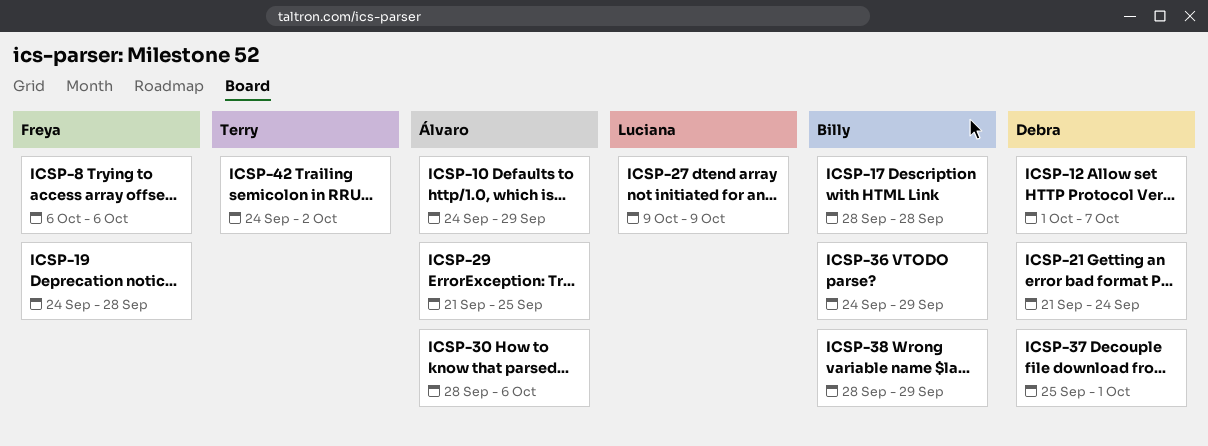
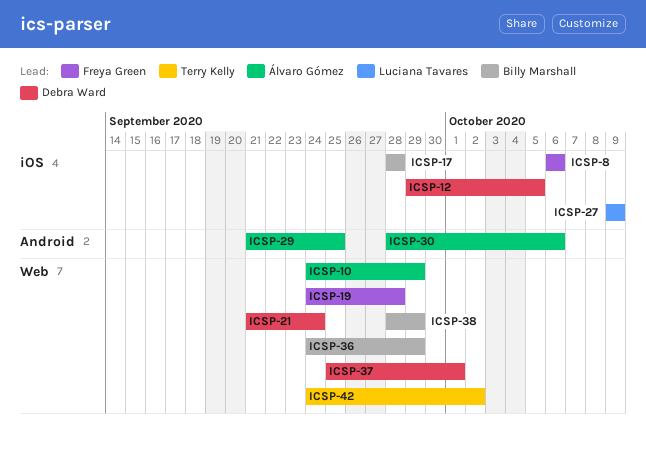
ICSP-12, start: Oct 1 -> Sep 29
ICSP-12, due: Oct 7 -> Oct 5

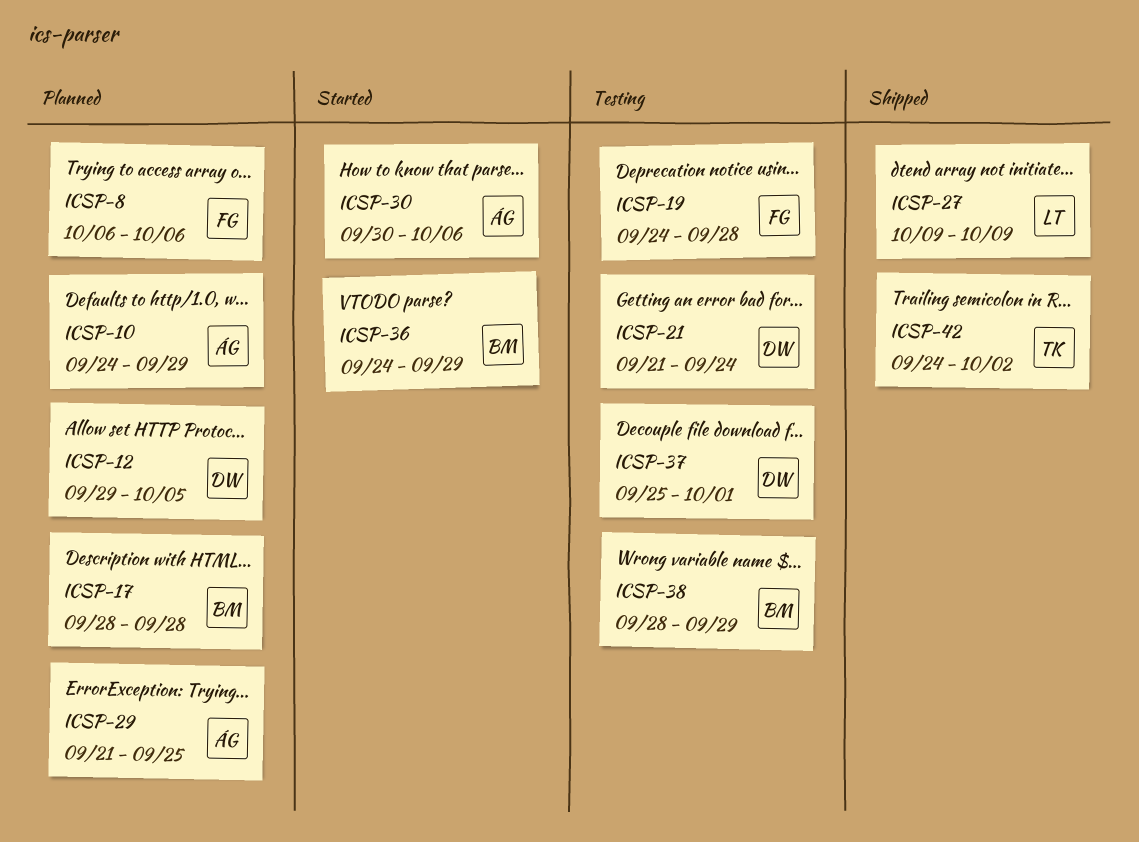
ICSP-30, start: Sep 28 -> Sep 30

